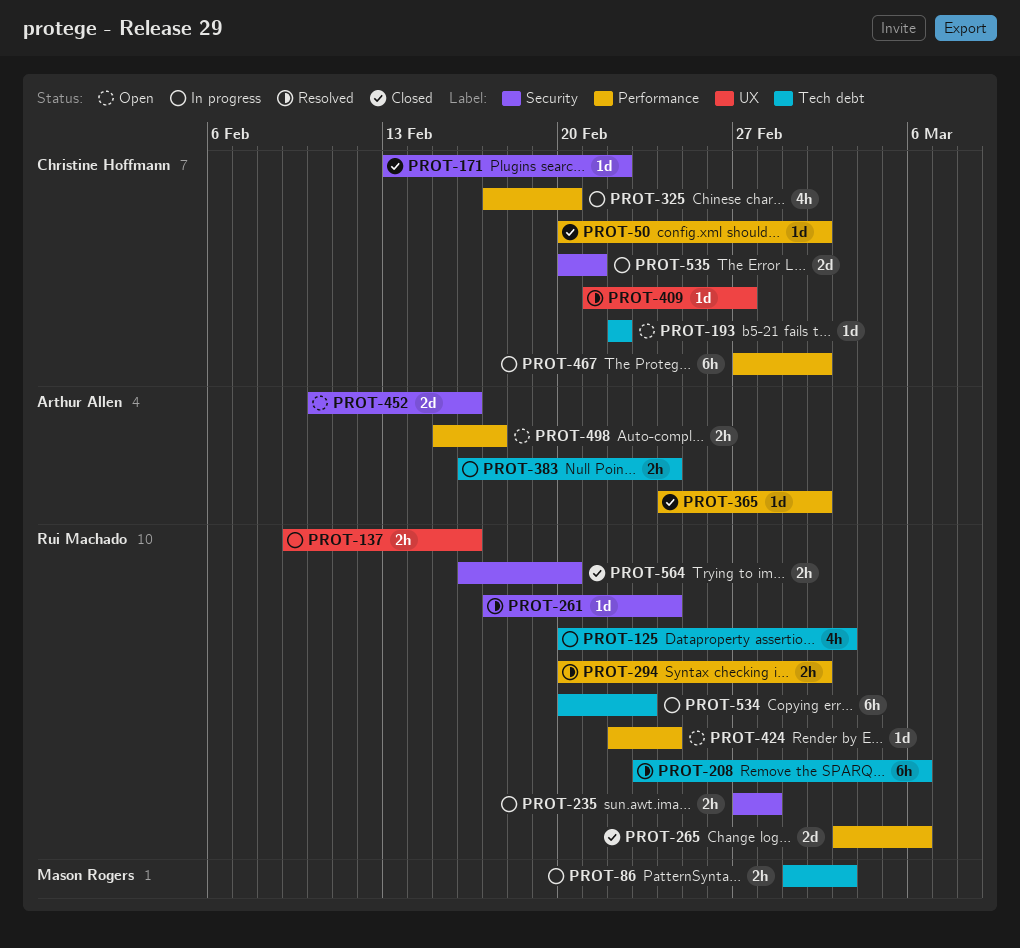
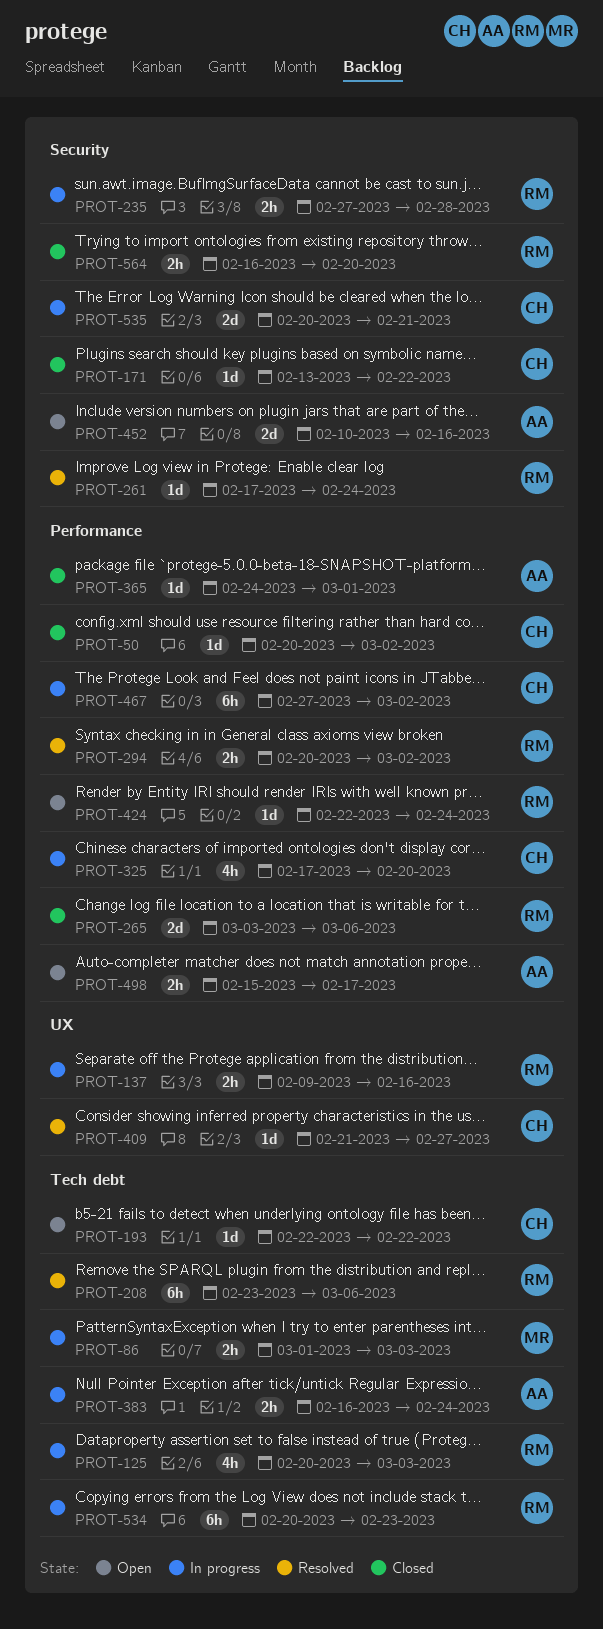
PROT-365, due: Mar 2 -> Mar 1

